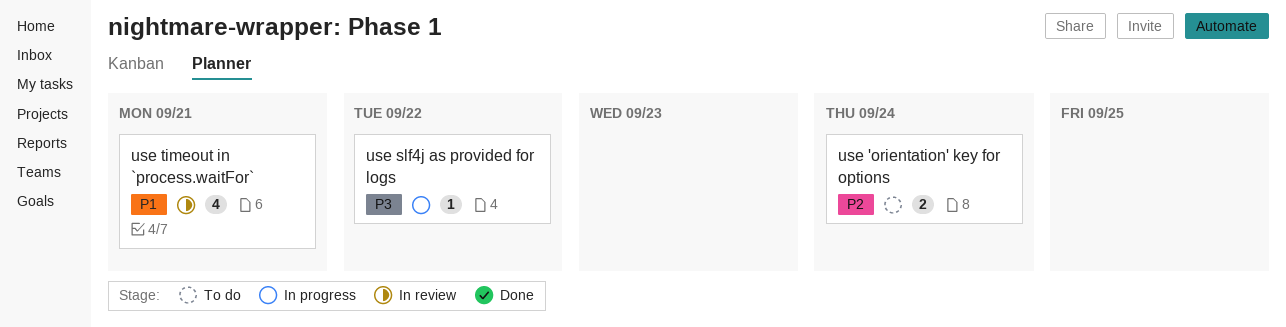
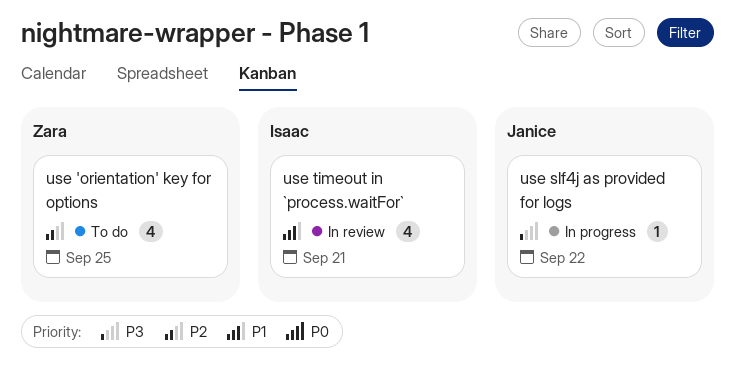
use 'orientation' key for options, estimate: 2 -> 4
use 'orientation' key for options, due: Sep 24 -> Sep 25

